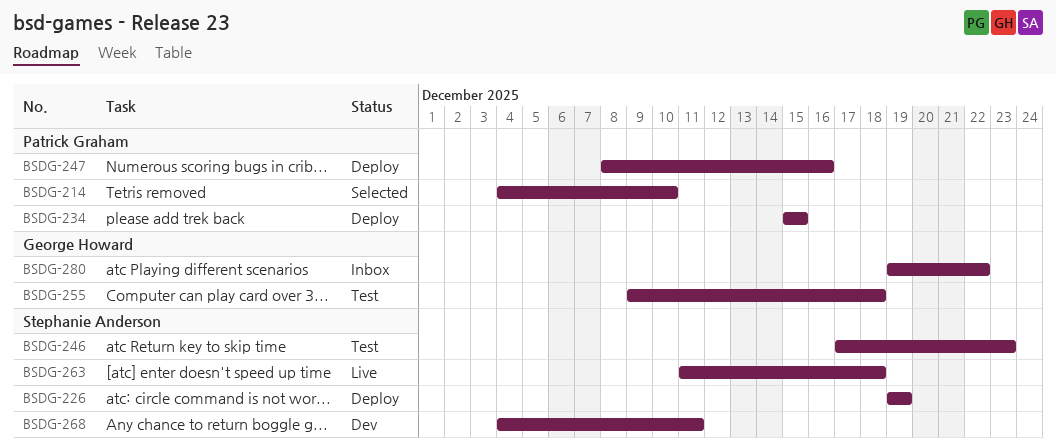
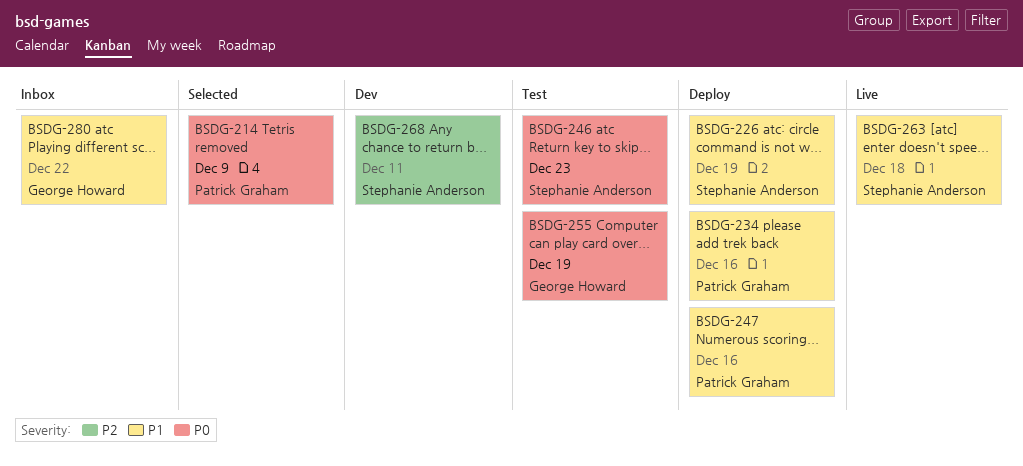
BSDG-214, due: Dec 10 -> Dec 9
BSDG-234, due: Dec 15 -> Dec 16
BSDG-255, due: Dec 18 -> Dec 19

